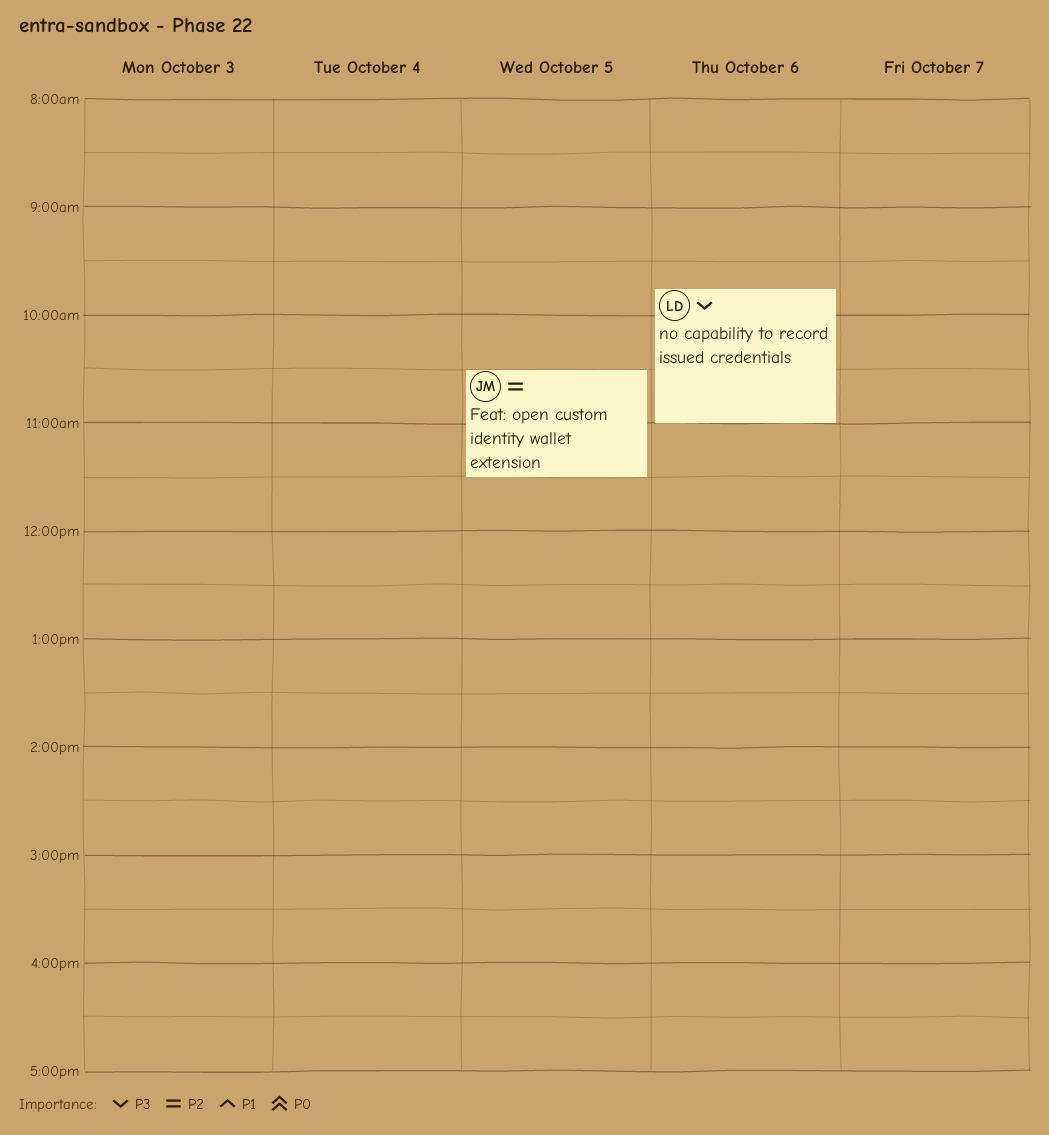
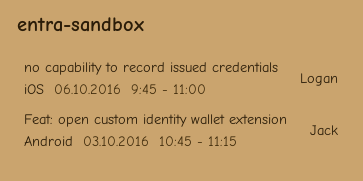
Feat: open custom identity wallet extension, day: Oct 5 -> Oct 3
Feat: open custom identity wallet extension, begins: 10:30 -> 10:45
Feat: open custom identity wallet extension, ends: 11:30 -> 11:15

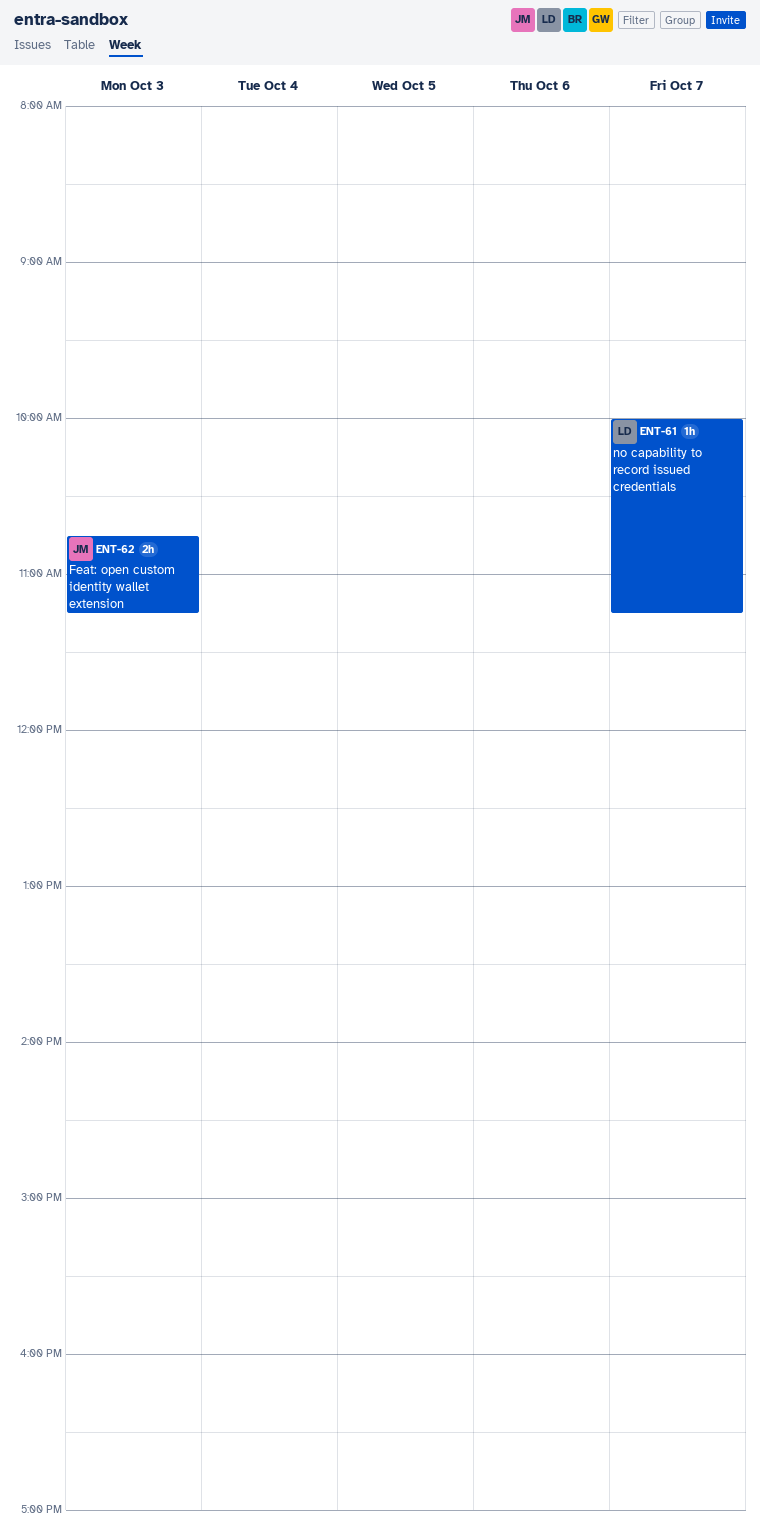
no capability to record issued credentials, day: Oct 6 -> Oct 7
no capability to record issued credentials, begins: 09:45 -> 10:00
no capability to record issued credentials, ends: 11:00 -> 11:15

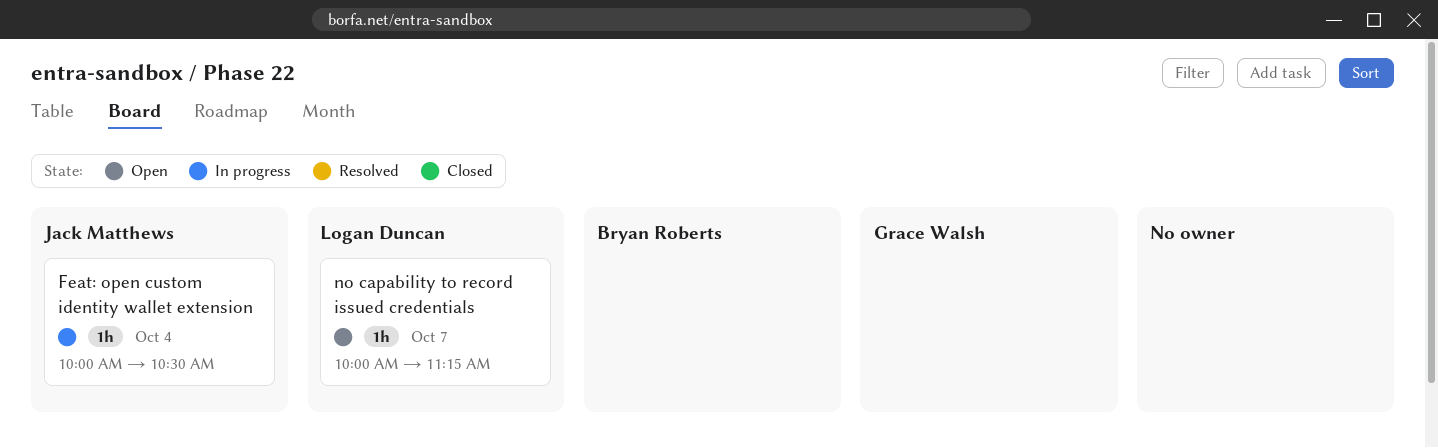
Feat: open custom identity wallet extension, estimate: 2h -> 1h
Feat: open custom identity wallet extension, day: Oct 3 -> Oct 4
Feat: open custom identity wallet extension, begins: 10:45 -> 10:00
Feat: open custom identity wallet extension, ends: 11:15 -> 10:30

